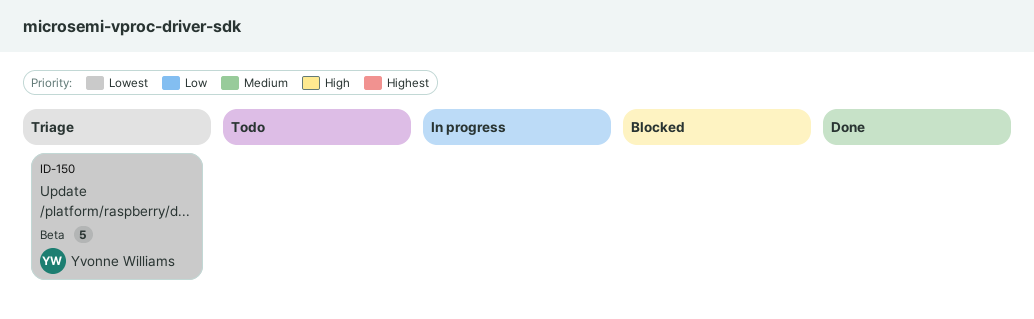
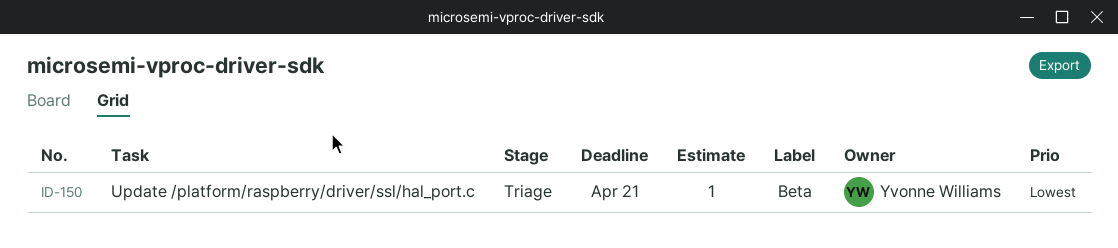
ID-150, estimate: 5 -> 1

